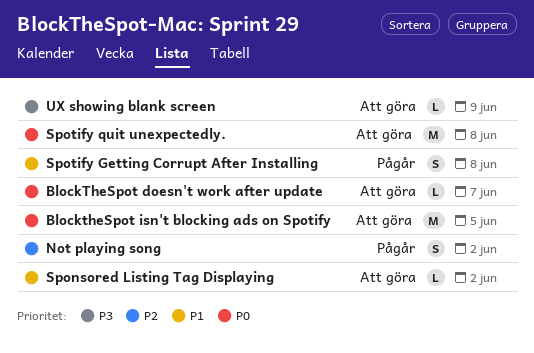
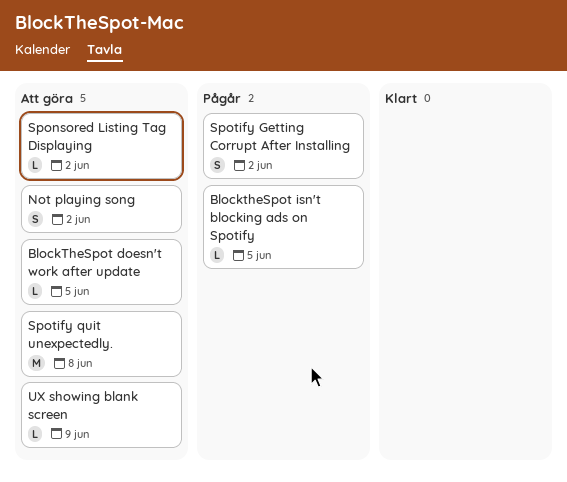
BlockTheSpot doesn't work after update, due: Jun 7 -> Jun 5
BlocktheSpot isn't blocking ads on Spotify, status: Att göra -> Pågår
BlocktheSpot isn't blocking ads on Spotify, estimate: M -> L
Not playing song, status: Pågår -> Att göra
Spotify Getting Corrupt After Installing, due: Jun 8 -> Jun 2

